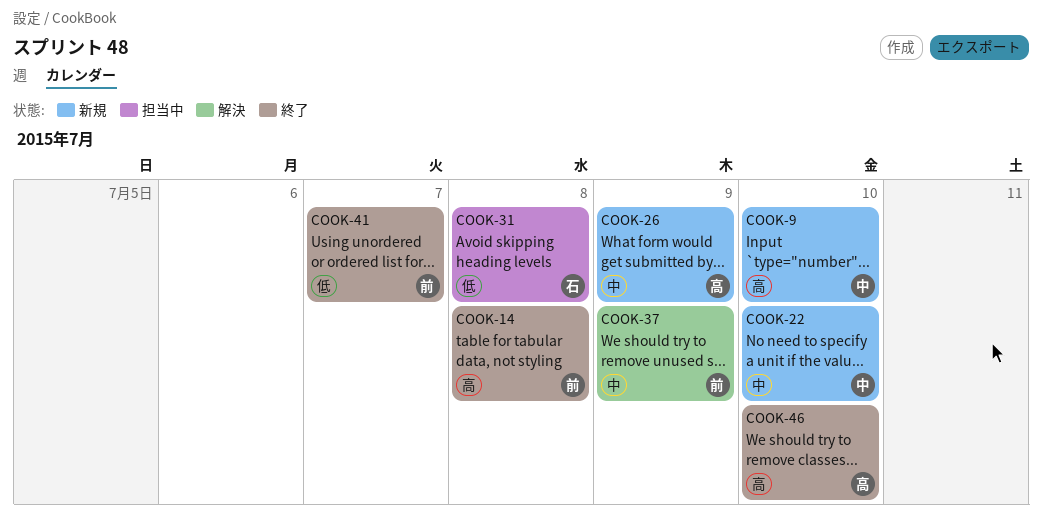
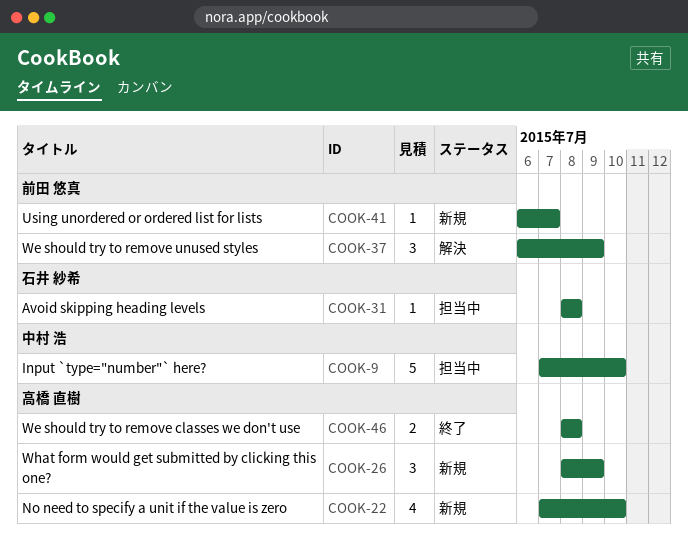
COOK-9, status: 新規 -> 担当中
COOK-14: present -> none
COOK-22, owner: 中村 浩 -> 高橋 直樹
COOK-41, status: 終了 -> 新規
COOK-46, due: Jul 10 -> Jul 8

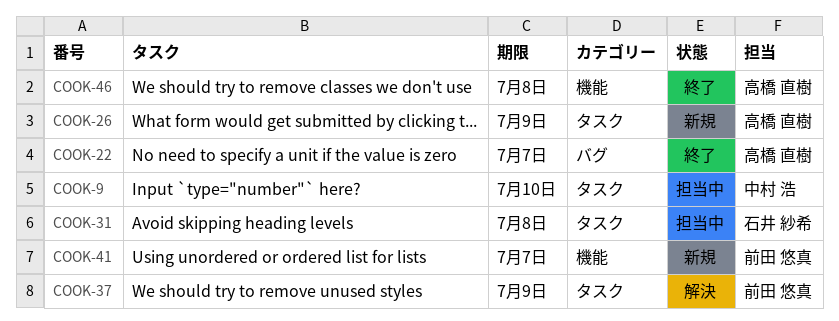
COOK-22, status: 新規 -> 終了
COOK-22, due: Jul 10 -> Jul 7

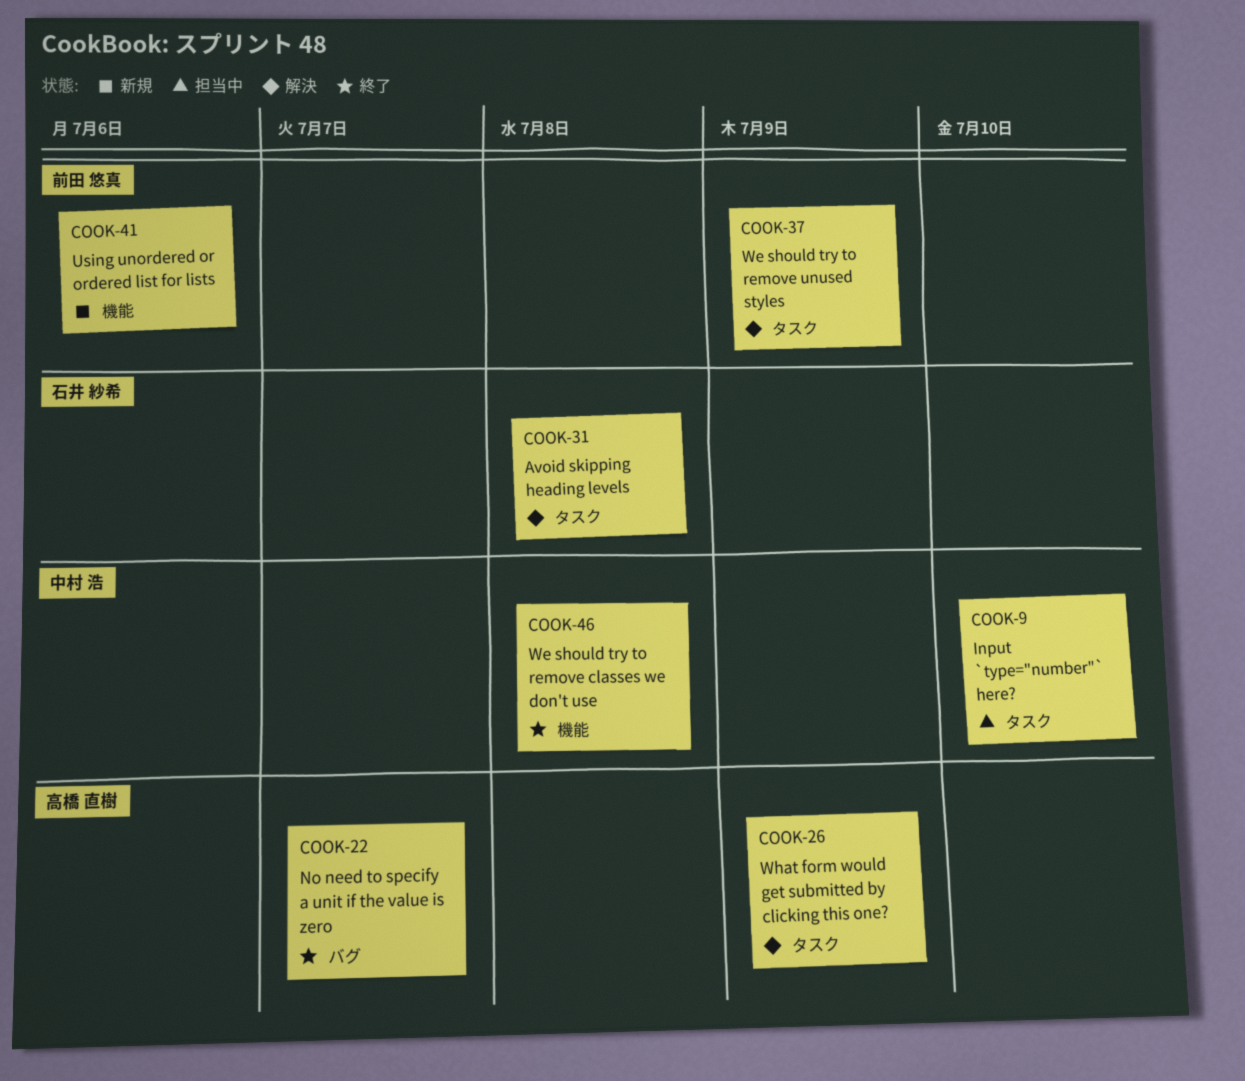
COOK-26, status: 新規 -> 解決
COOK-31, status: 担当中 -> 解決
COOK-41, due: Jul 7 -> Jul 6
COOK-46, owner: 高橋 直樹 -> 中村 浩

